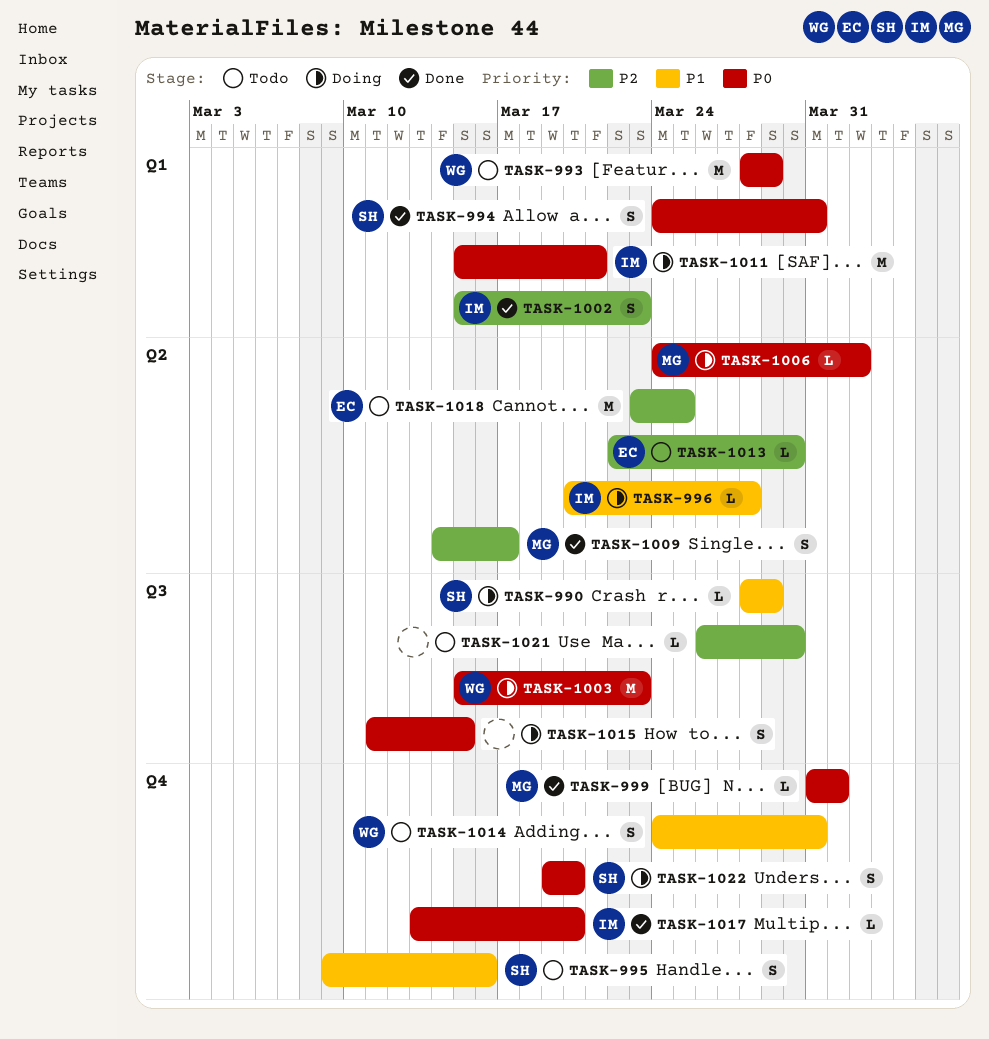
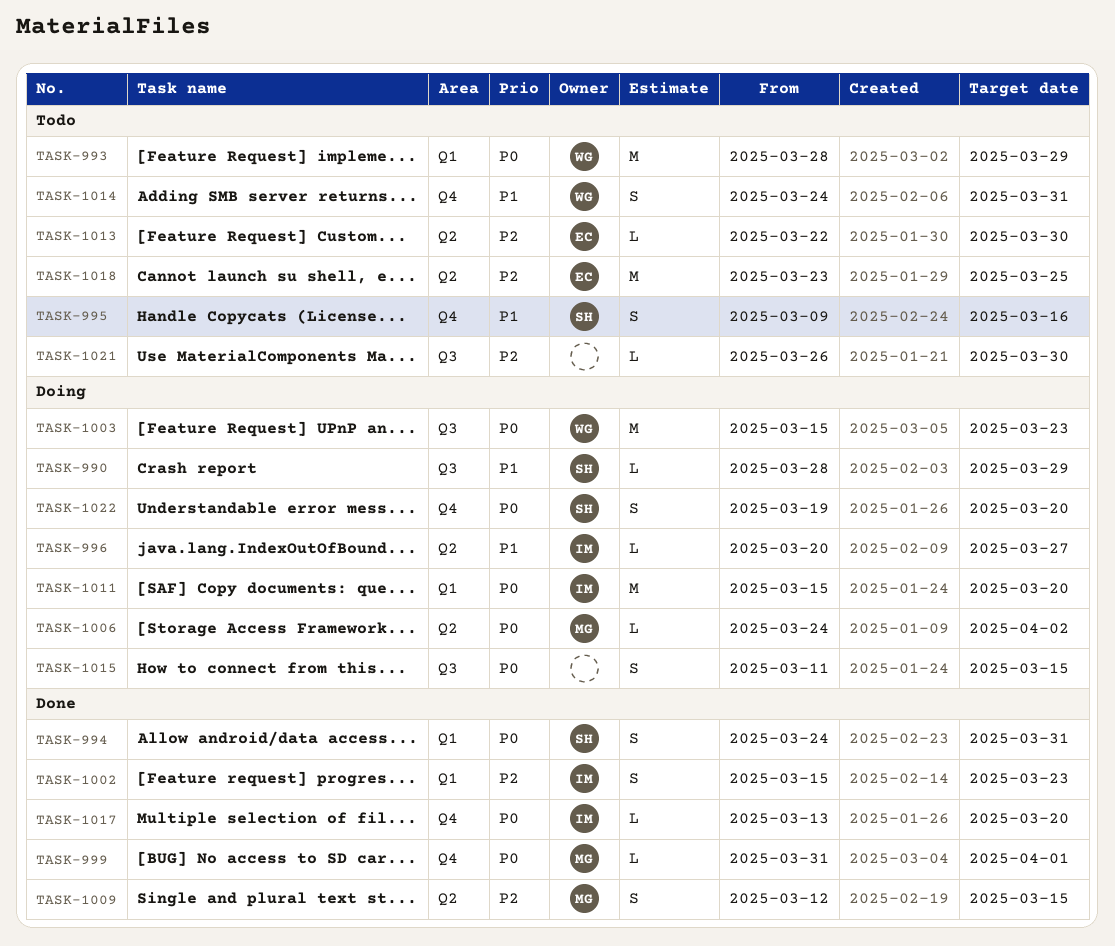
TASK-996, due: Mar 28 -> Mar 27
TASK-1009, start: Mar 14 -> Mar 12
TASK-1009, due: Mar 17 -> Mar 15
TASK-1011, due: Mar 21 -> Mar 20

